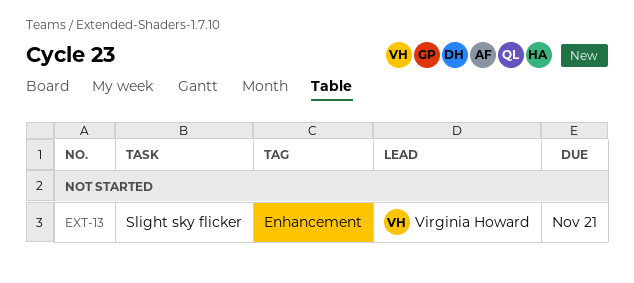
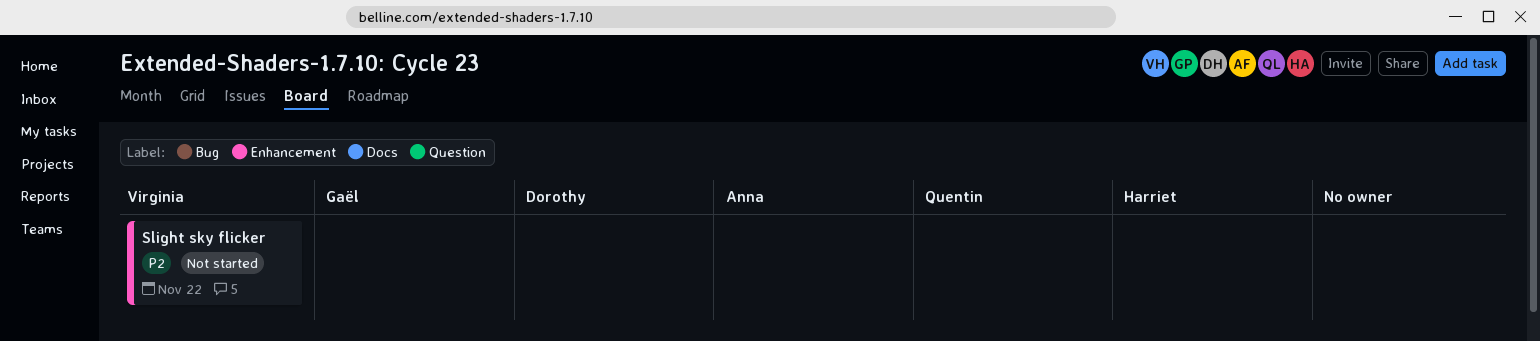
Slight sky flicker, due: Nov 21 -> Nov 22

